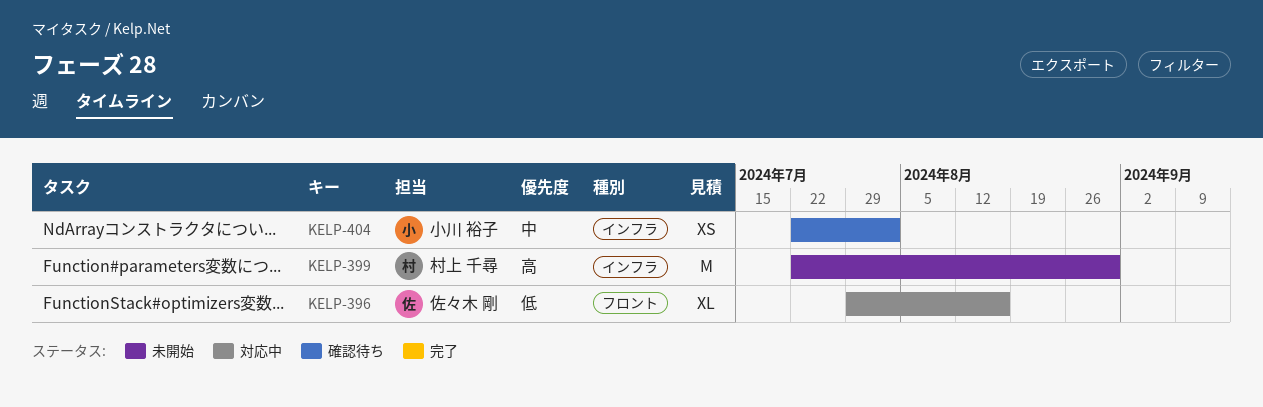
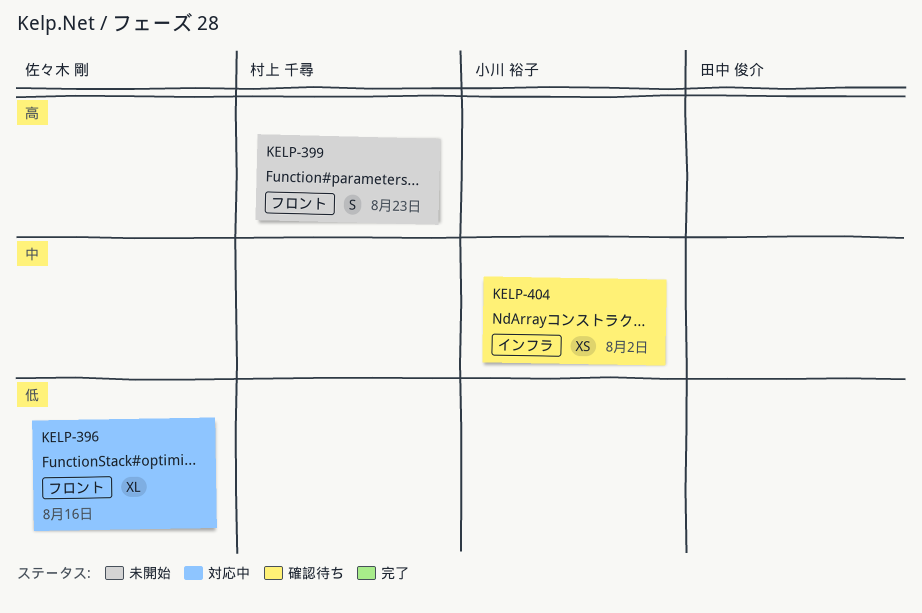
KELP-399, label: インフラ -> フロント
KELP-399, estimate: M -> S
KELP-399, due: Aug 30 -> Aug 23

